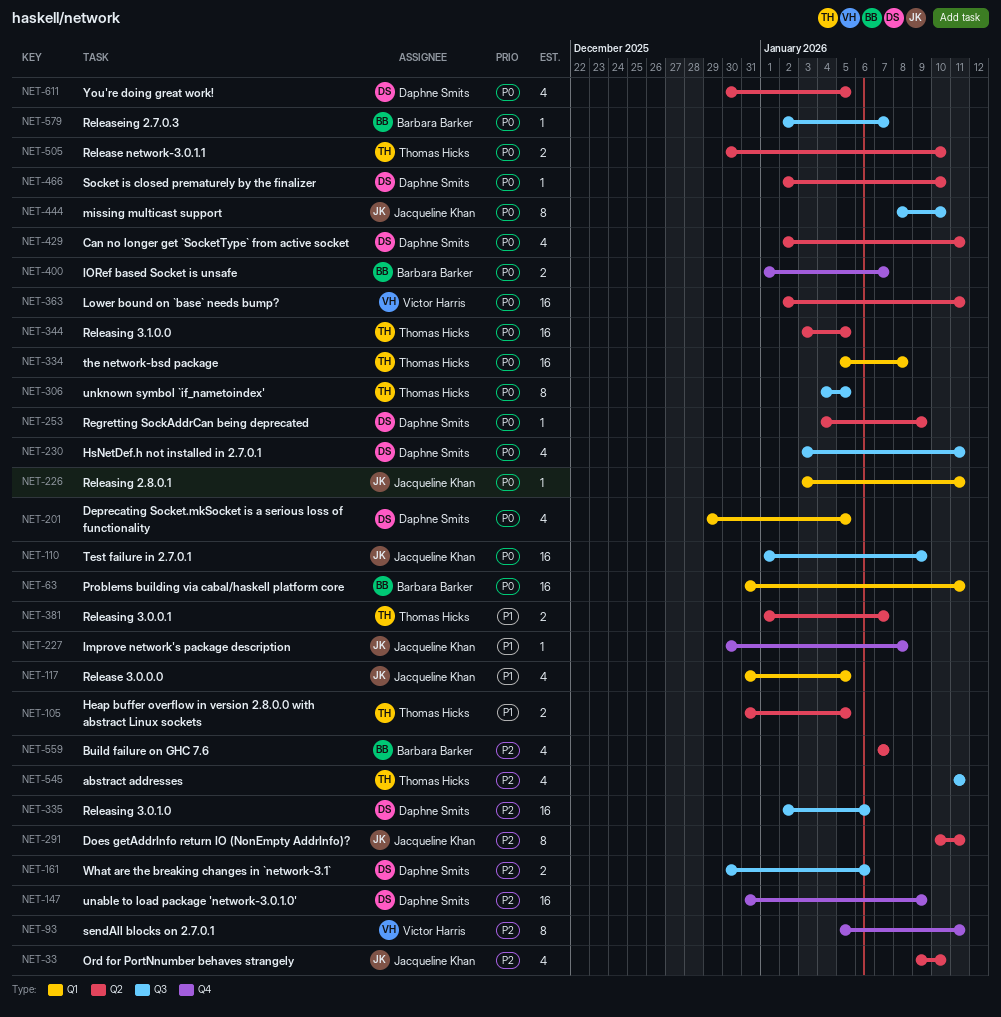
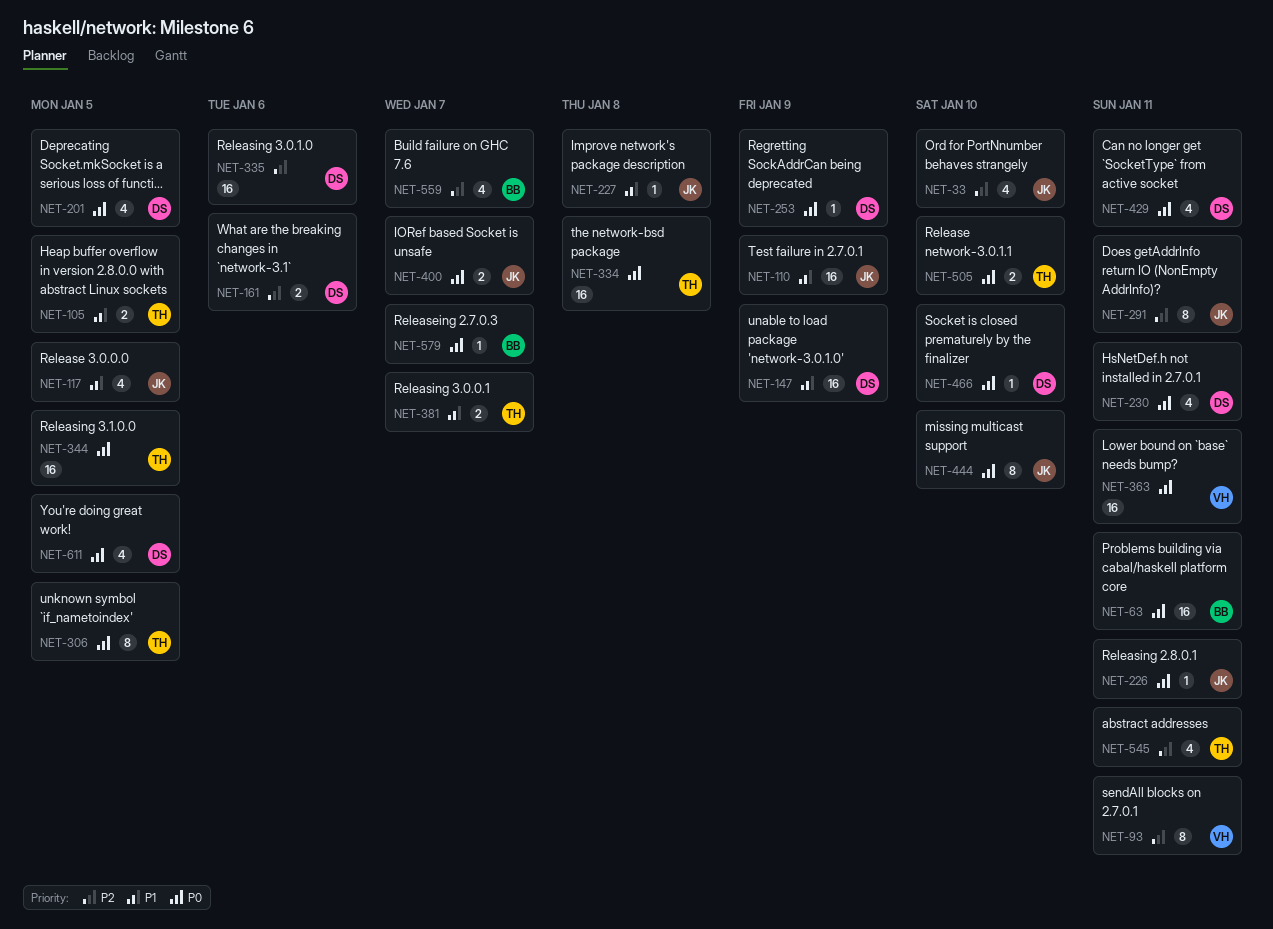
NET-110, priority: P0 -> P1
NET-147, priority: P2 -> P1
NET-400, owner: Barbara Barker -> Jacqueline Khan

